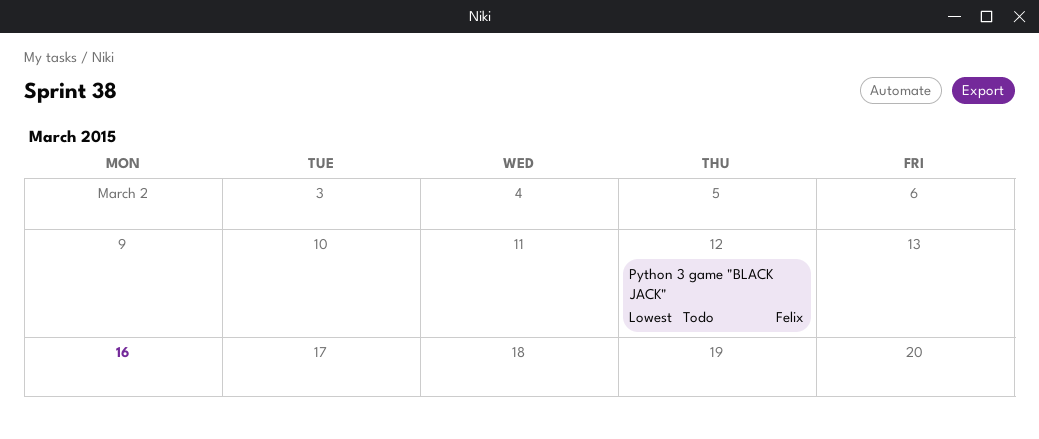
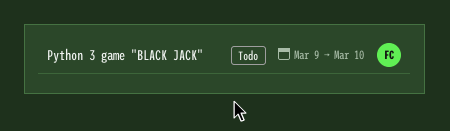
Python 3 game "BLACK JACK", due: Mar 12 -> Mar 10

